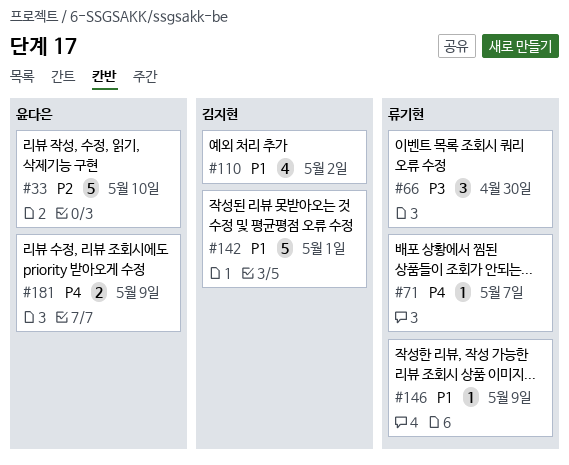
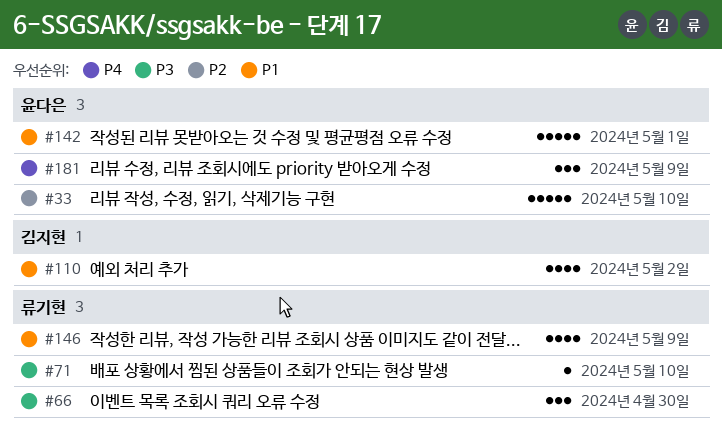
#71, priority: P4 -> P3
#71, due: May 7 -> May 10
#142, owner: 김지현 -> 윤다은
#146, estimate: 1 -> 4
#181, estimate: 2 -> 3

